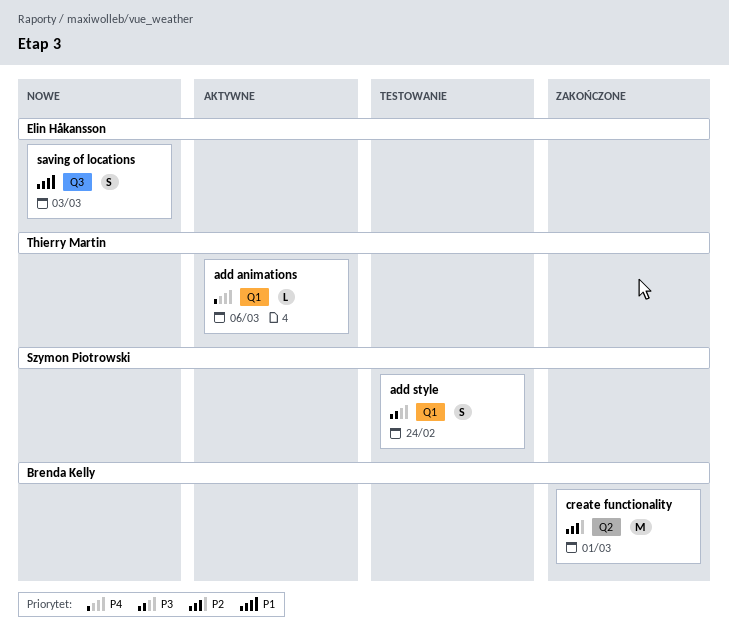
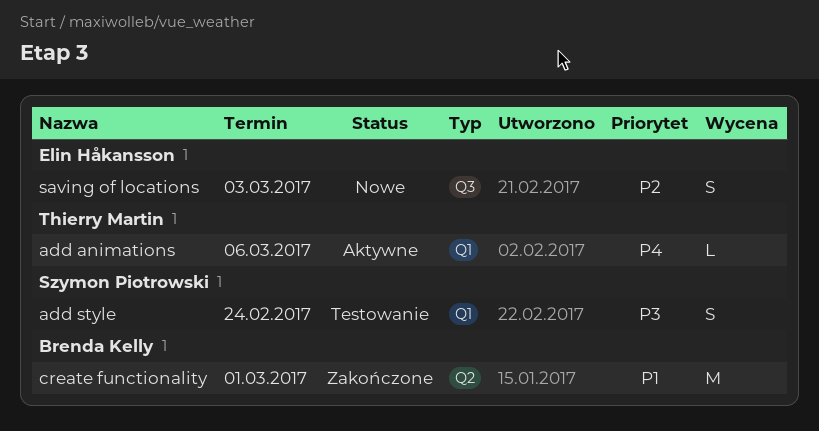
create functionality, priority: P2 -> P1
saving of locations, priority: P1 -> P2

